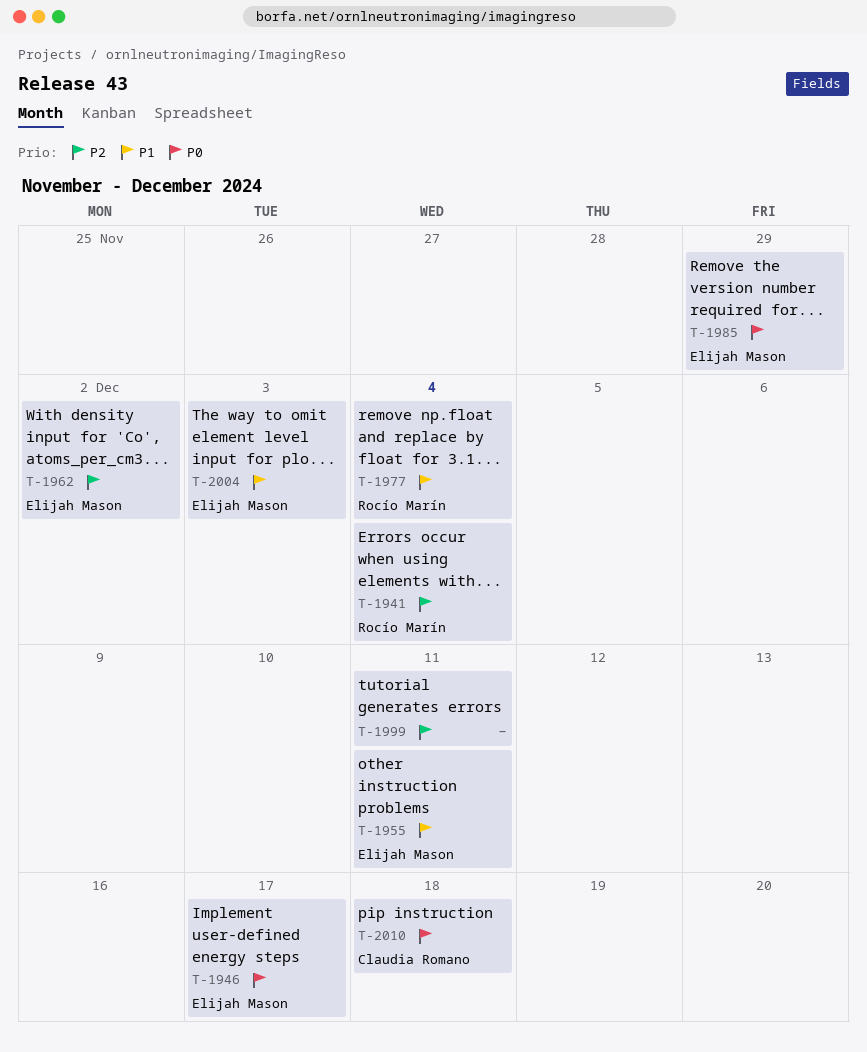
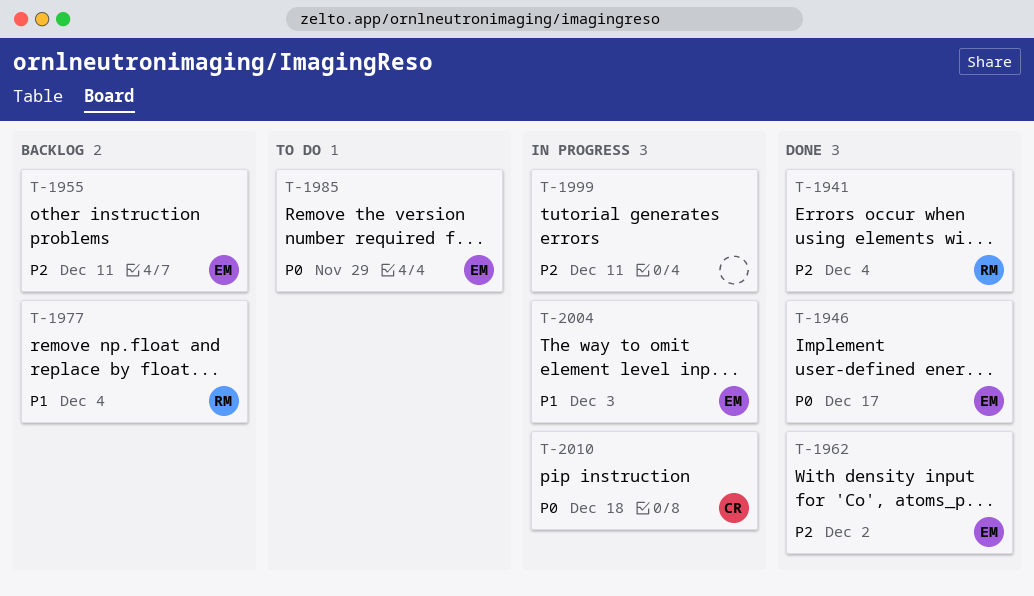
T-1955, priority: P1 -> P2

